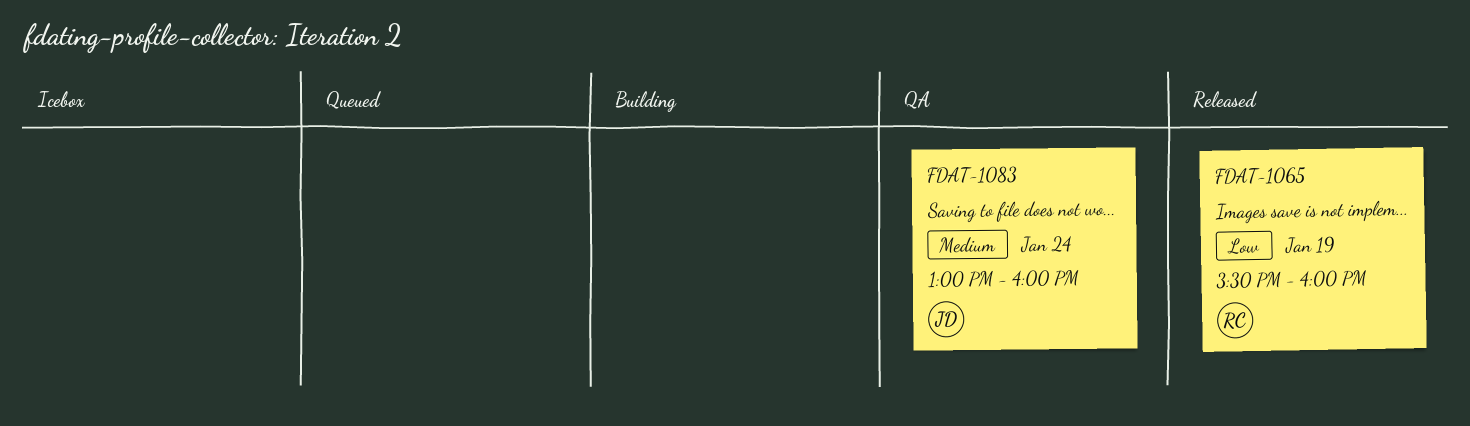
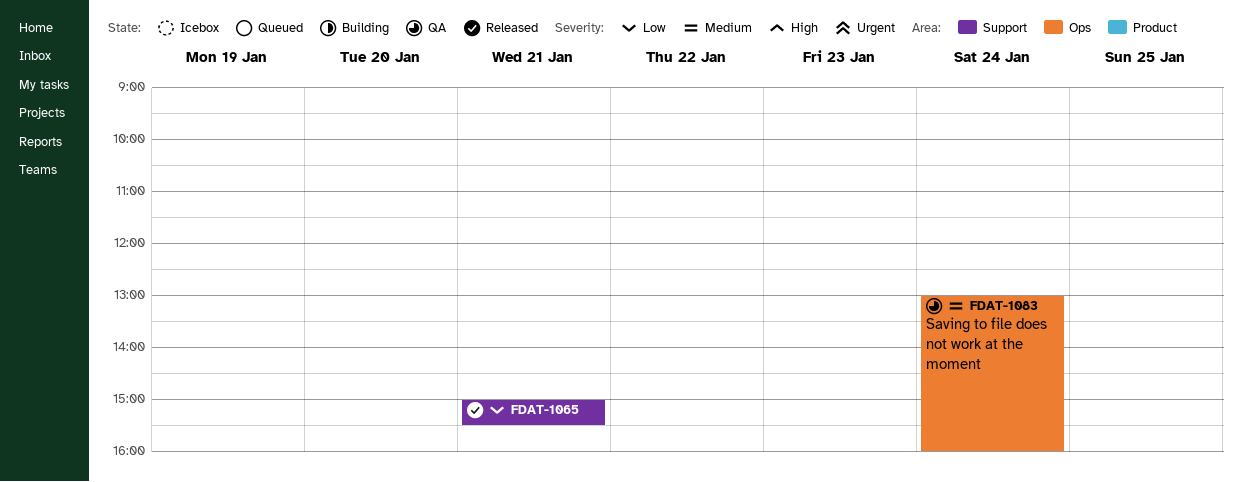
FDAT-1065, day: Jan 19 -> Jan 21
FDAT-1065, begins: 15:30 -> 15:00
FDAT-1065, ends: 16:00 -> 15:30

